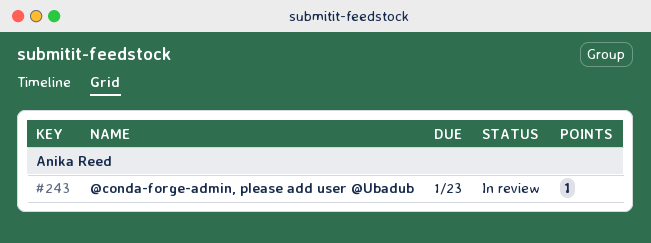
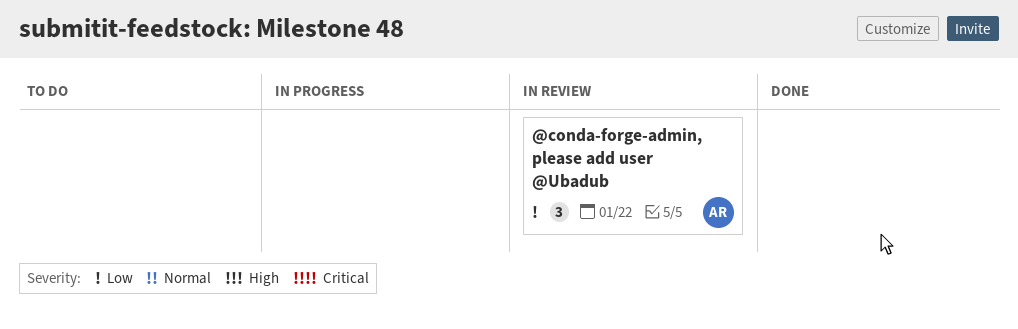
@conda-forge-admin, please add user @Ubadub, estimate: 1 -> 3
@conda-forge-admin, please add user @Ubadub, due: Jan 23 -> Jan 22

